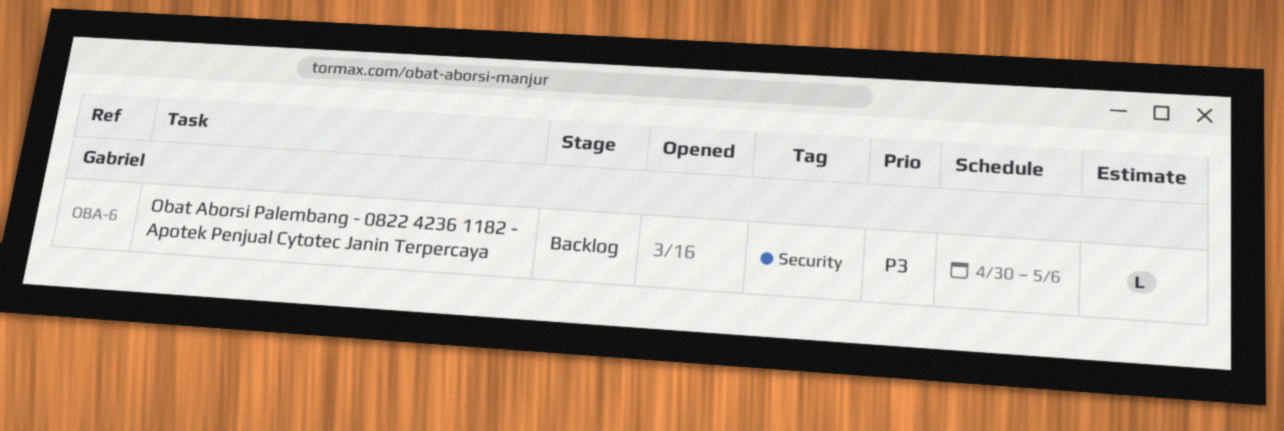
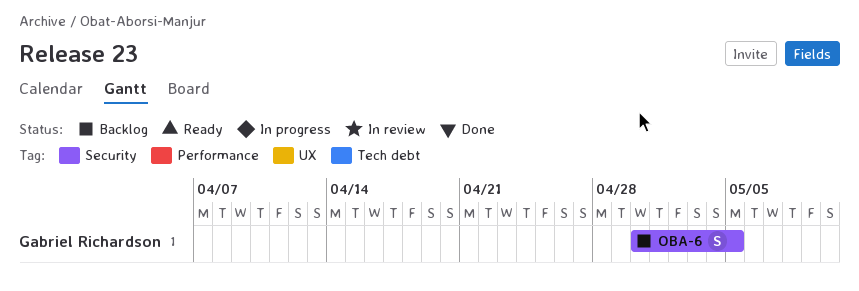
OBA-6, estimate: L -> S
OBA-6, due: May 6 -> May 5

